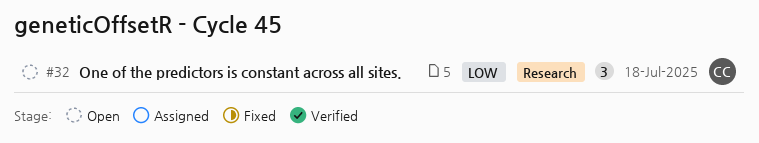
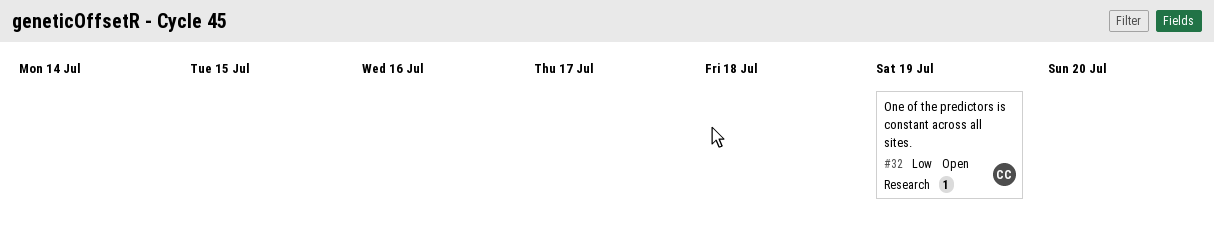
#32, estimate: 3 -> 1
#32, due: Jul 18 -> Jul 19

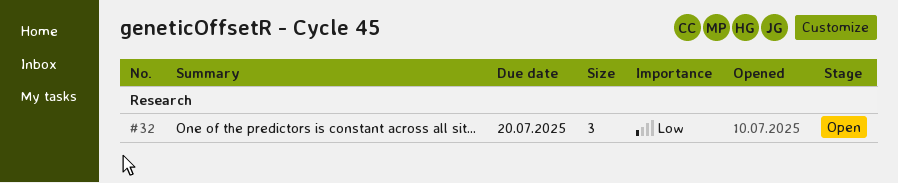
#32, estimate: 1 -> 3
#32, due: Jul 19 -> Jul 20

